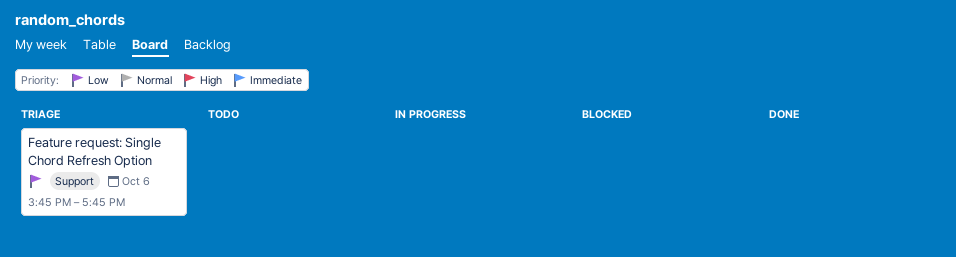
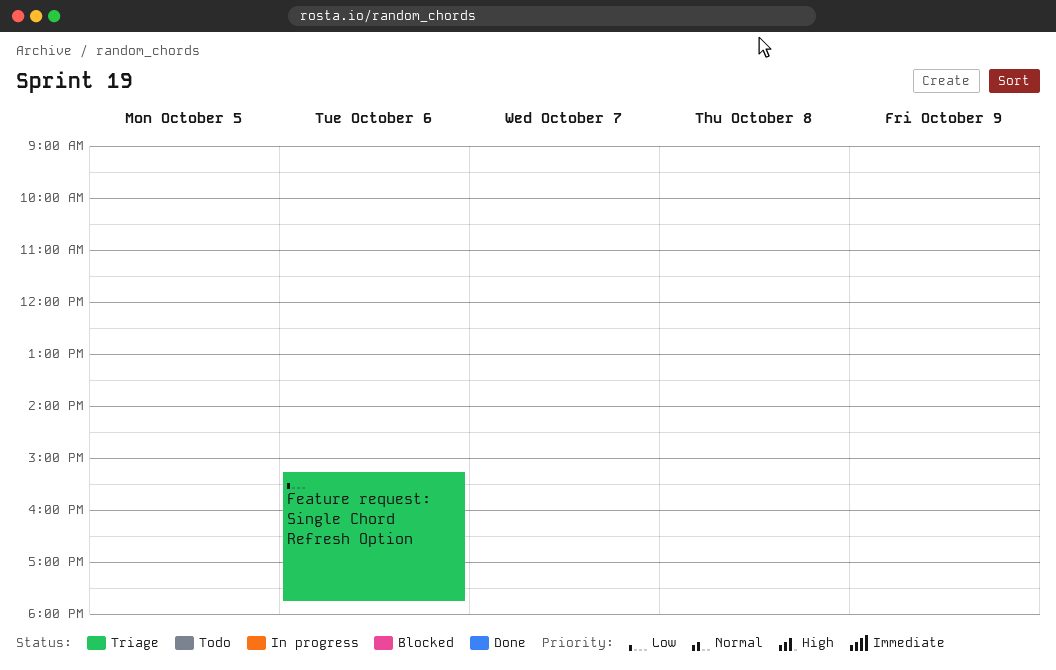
Feature request: Single Chord Refresh Option, begins: 15:45 -> 15:15

